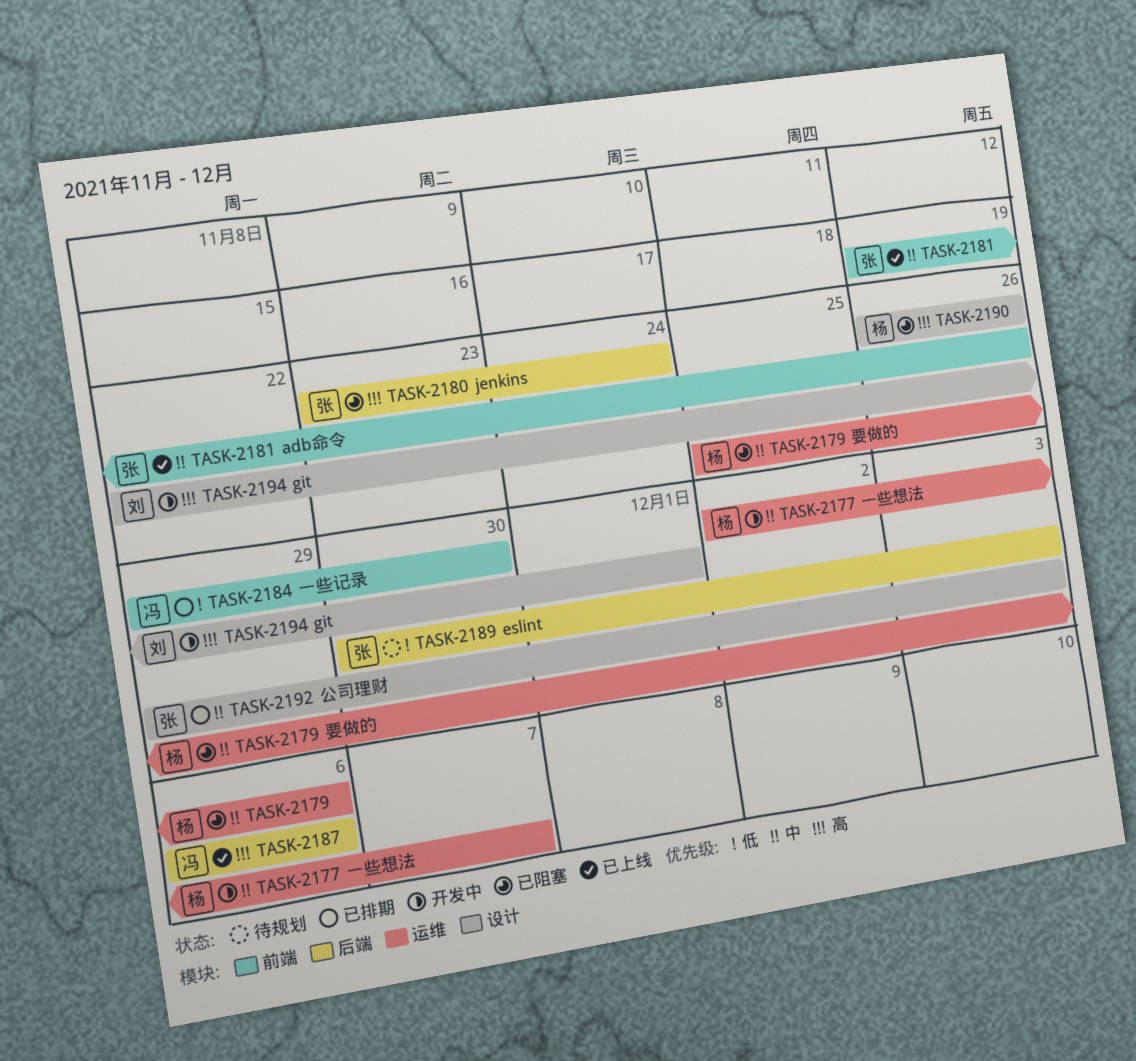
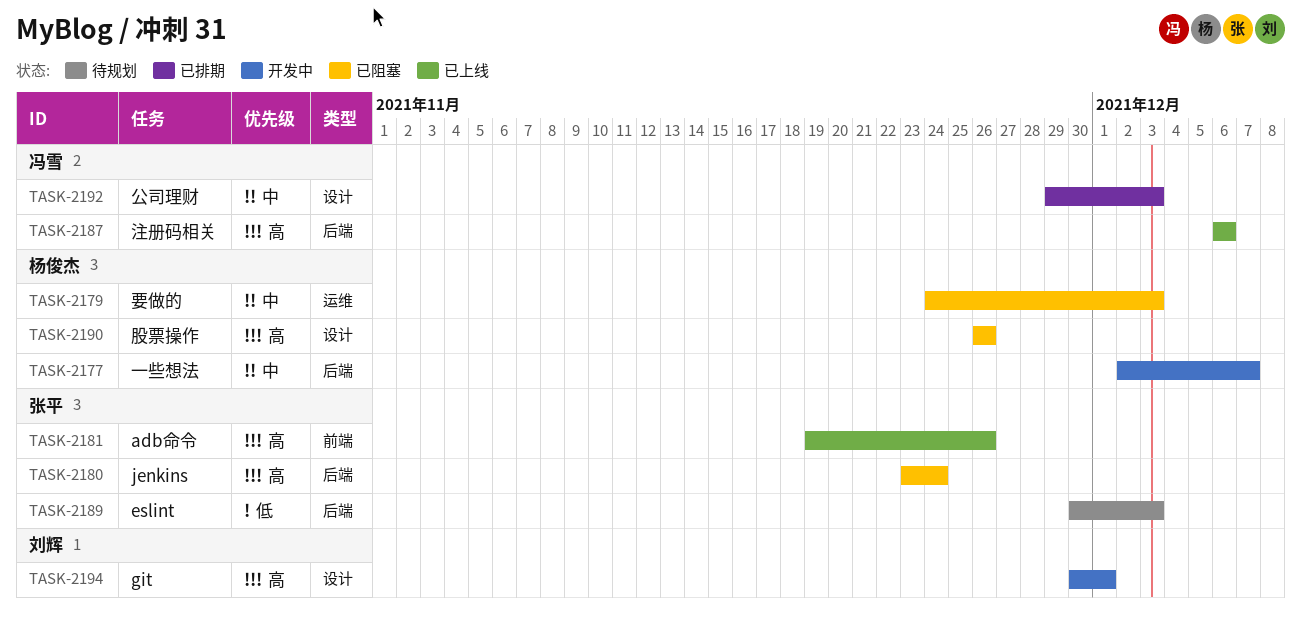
TASK-2177, label: 运维 -> 后端
TASK-2179, start: Nov 25 -> Nov 24
TASK-2179, due: Dec 6 -> Dec 3
TASK-2181, priority: 中 -> 高
TASK-2184: present -> none
TASK-2192, owner: 张平 -> 冯雪
TASK-2194, start: Nov 22 -> Nov 30

